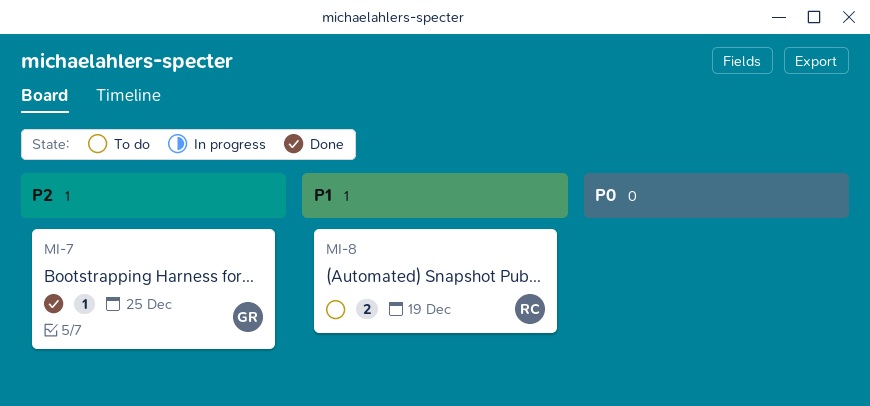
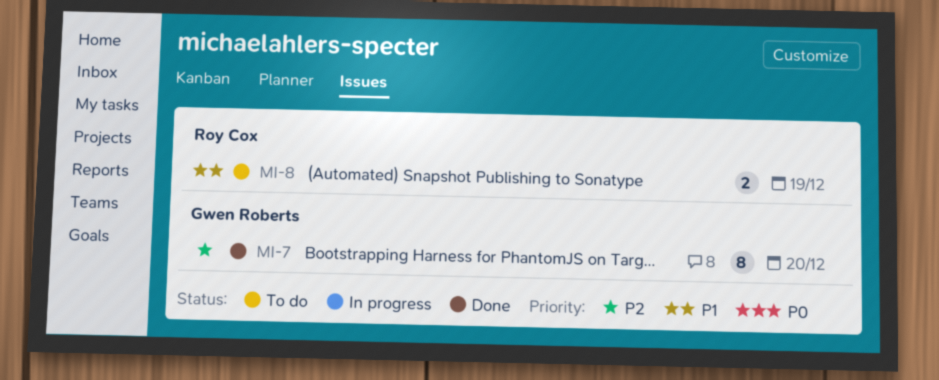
MI-7, estimate: 1 -> 8
MI-7, due: Dec 25 -> Dec 20

